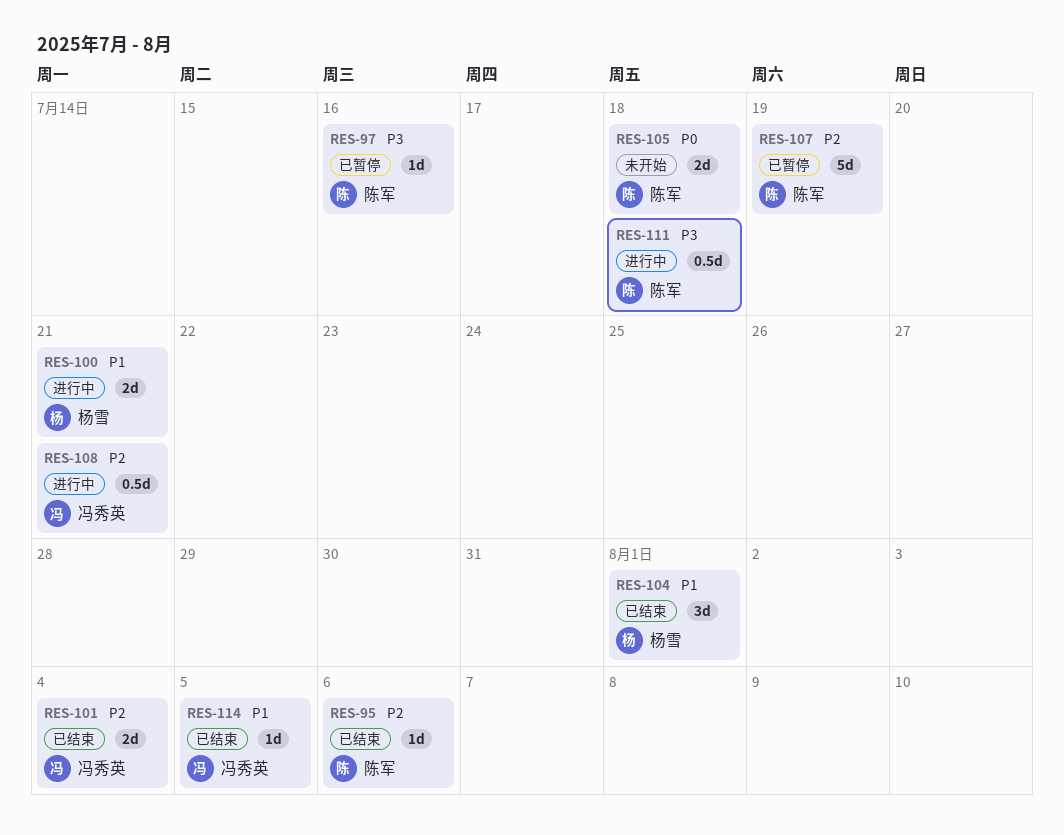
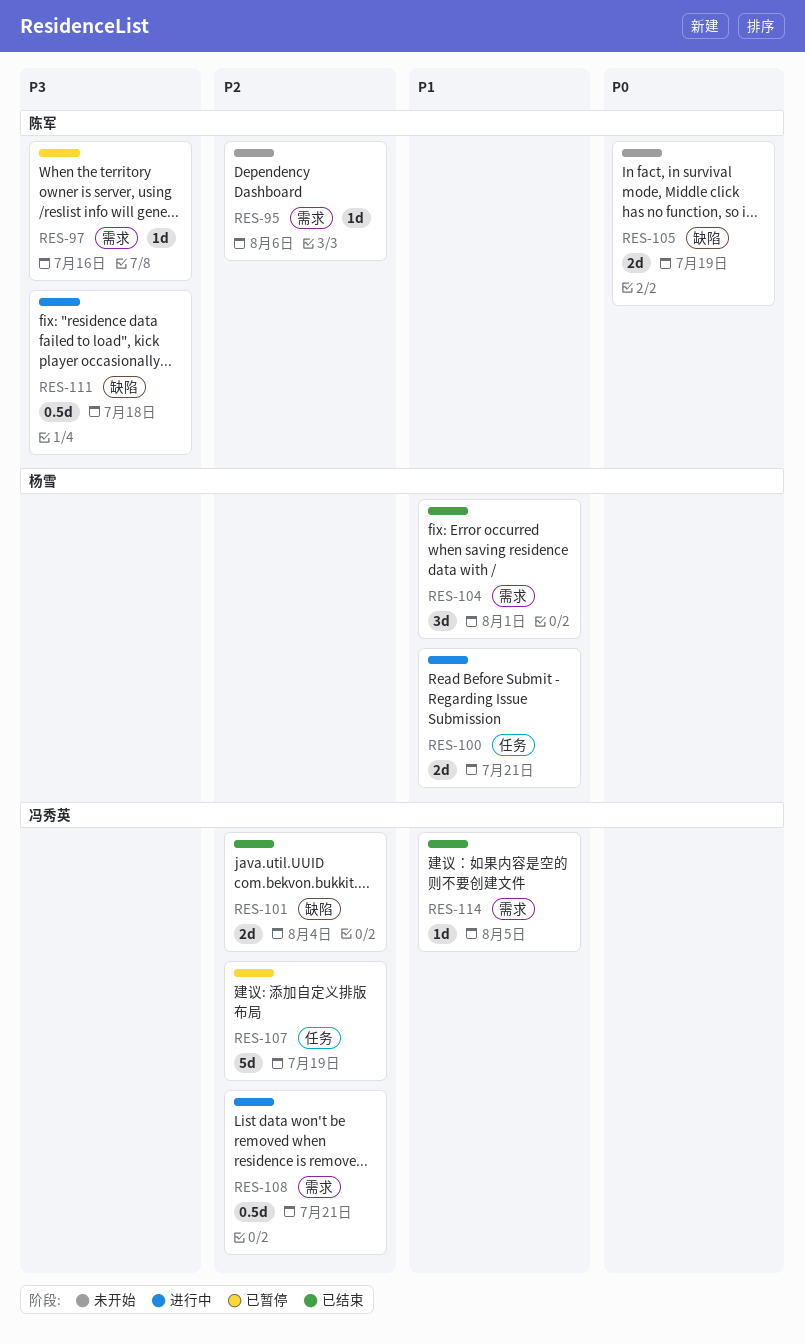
RES-95, status: 已结束 -> 未开始
RES-105, due: Jul 18 -> Jul 19
RES-107, owner: 陈军 -> 冯秀英

